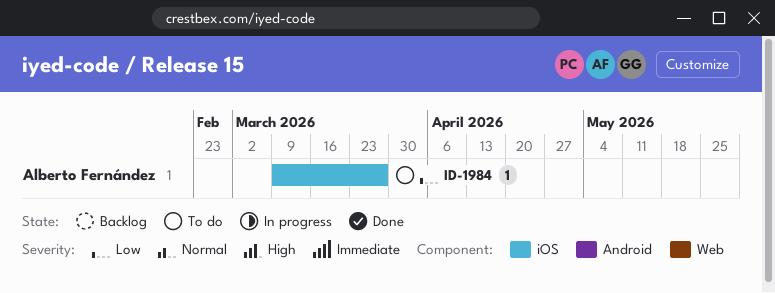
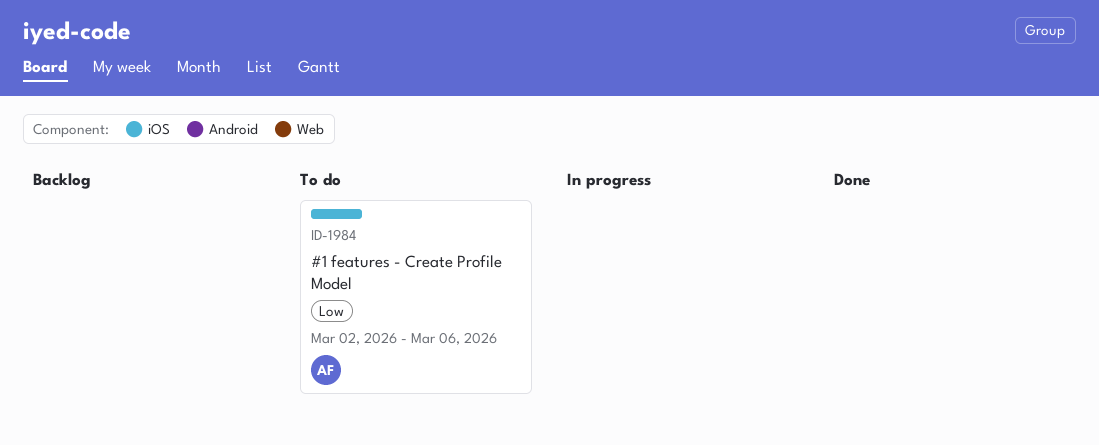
ID-1984, start: Mar 9 -> Mar 2
ID-1984, due: Mar 27 -> Mar 6

